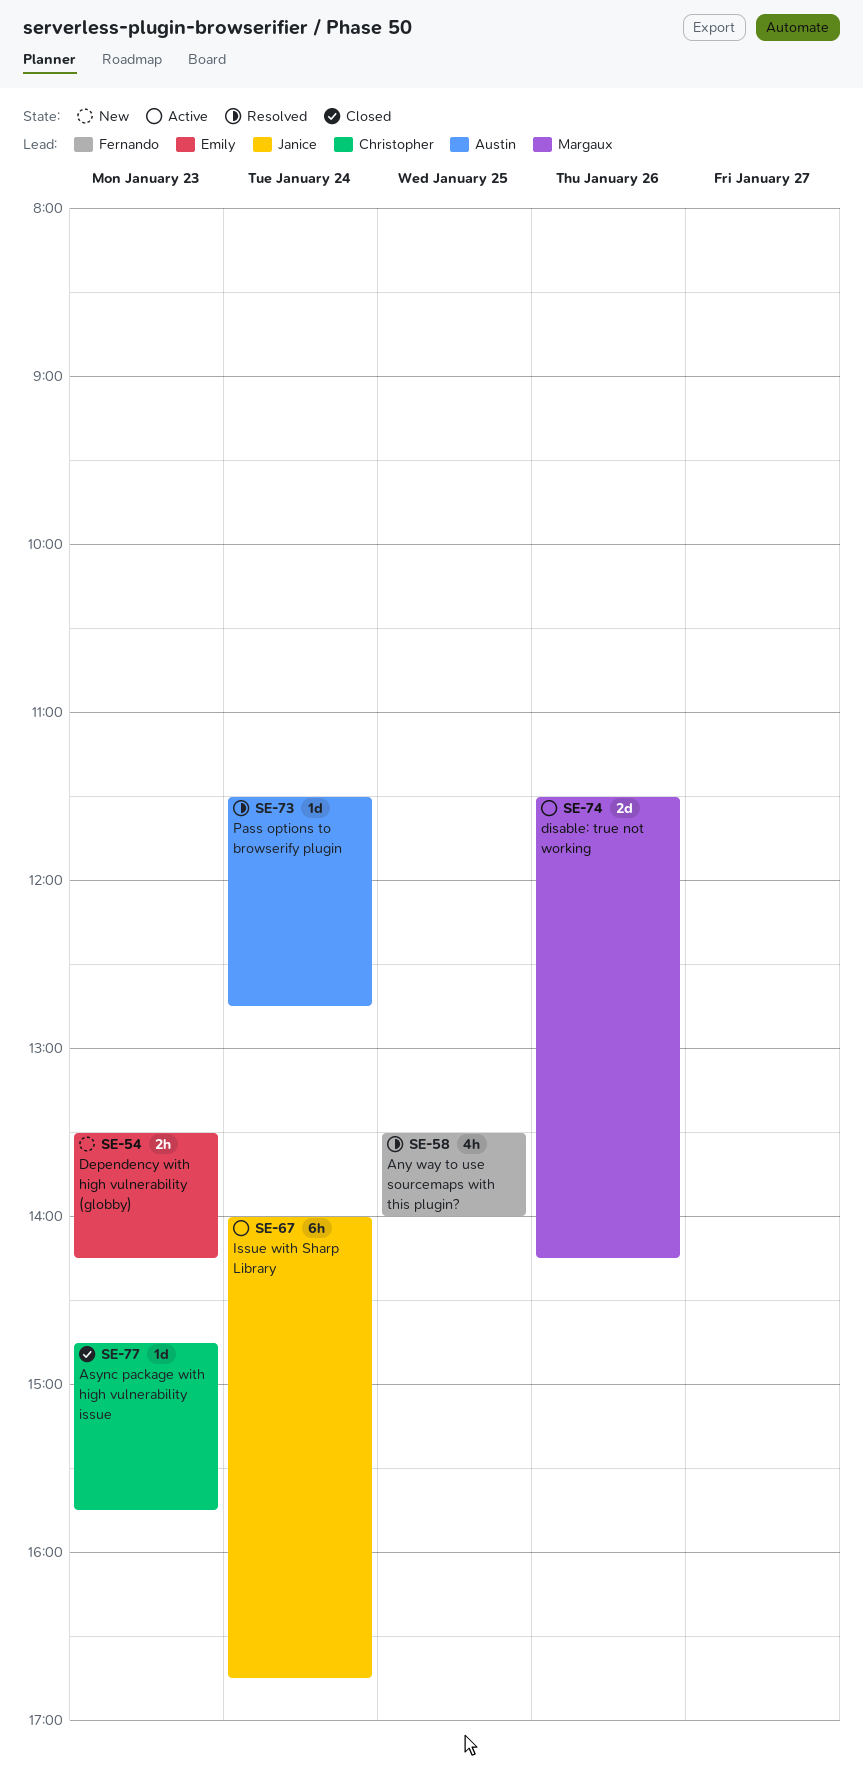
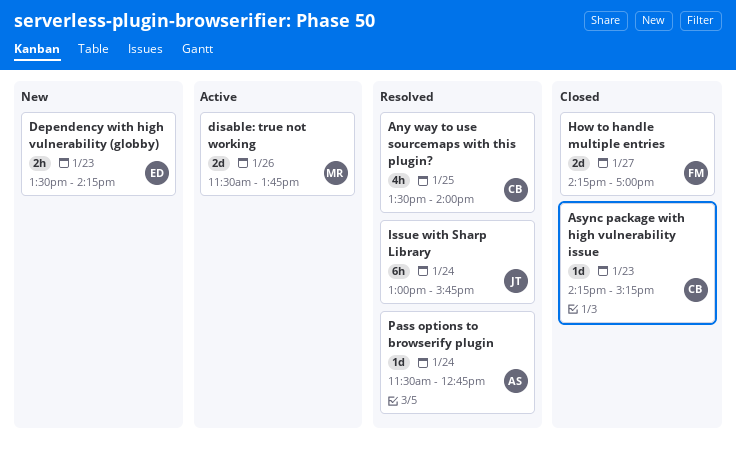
Any way to use sourcemaps with this plugin?, owner: Fernando -> Christopher
Async package with high vulnerability issue, begins: 14:45 -> 14:15
Async package with high vulnerability issue, ends: 15:45 -> 15:15
disable: true not working, ends: 14:15 -> 13:45
How to handle multiple entries: none -> present
Issue with Sharp Library, status: Active -> Resolved
Issue with Sharp Library, begins: 14:00 -> 13:00
Issue with Sharp Library, ends: 16:45 -> 15:45

